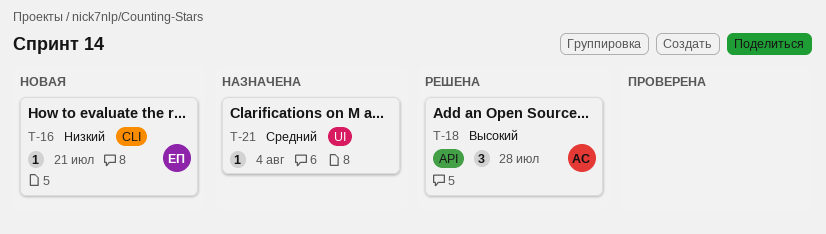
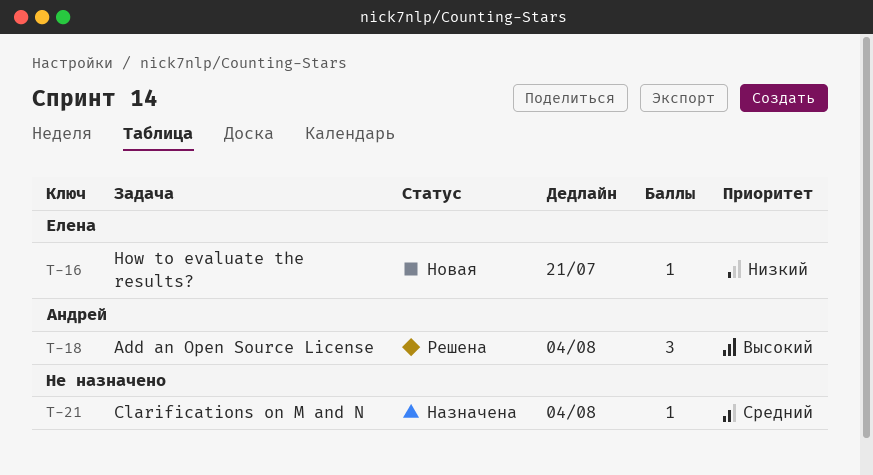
T-18, due: Jul 28 -> Aug 4

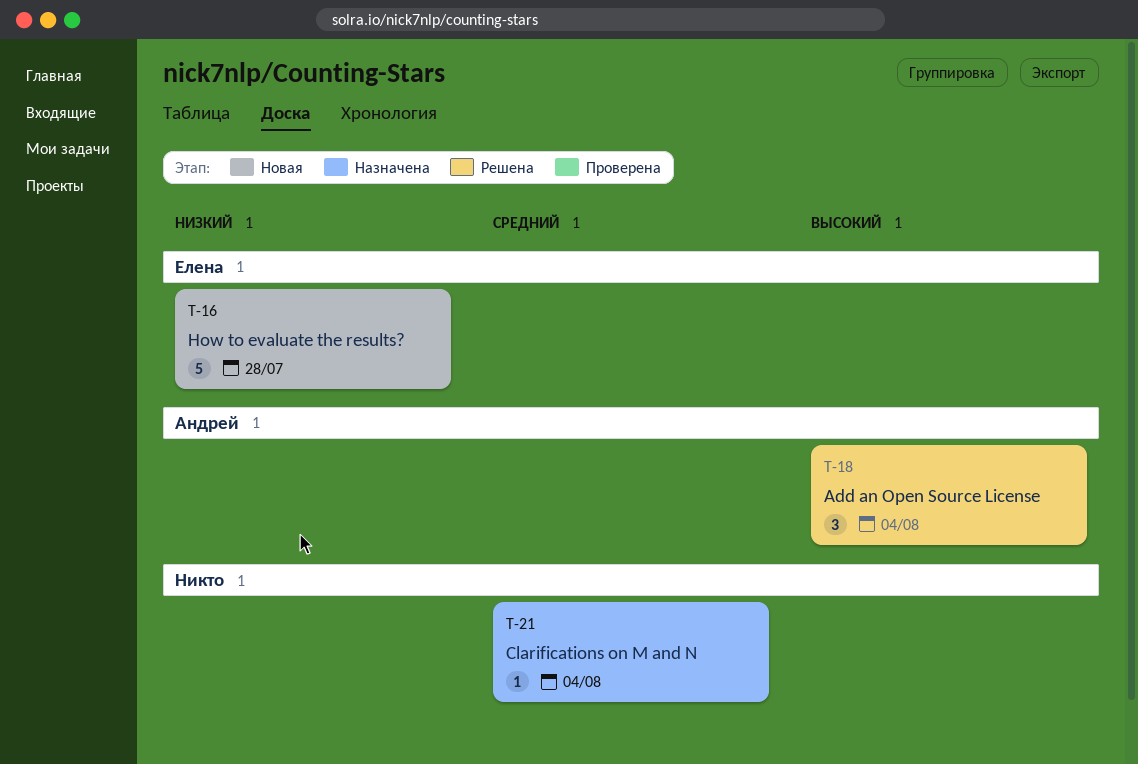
T-16, estimate: 1 -> 5
T-16, due: Jul 21 -> Jul 28

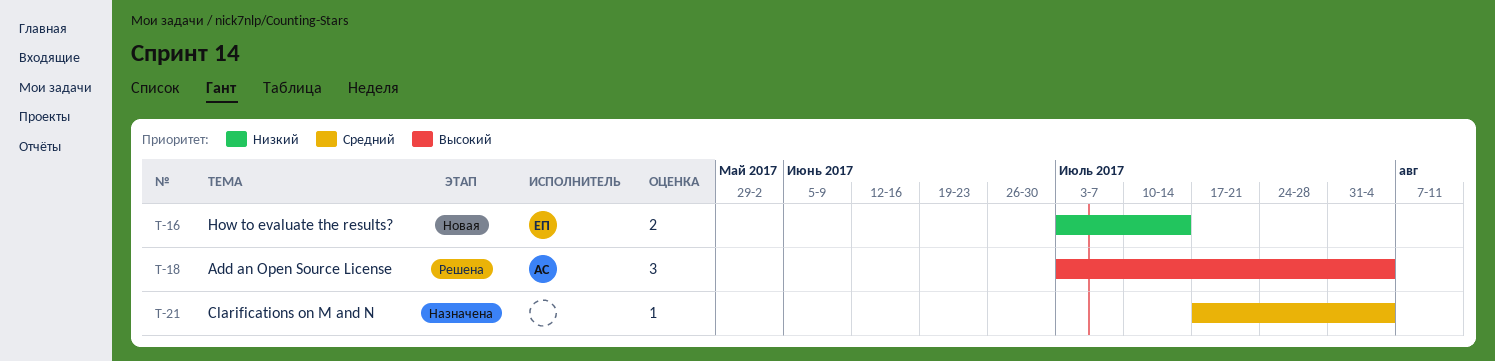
T-16, estimate: 5 -> 2
T-16, due: Jul 28 -> Jul 14

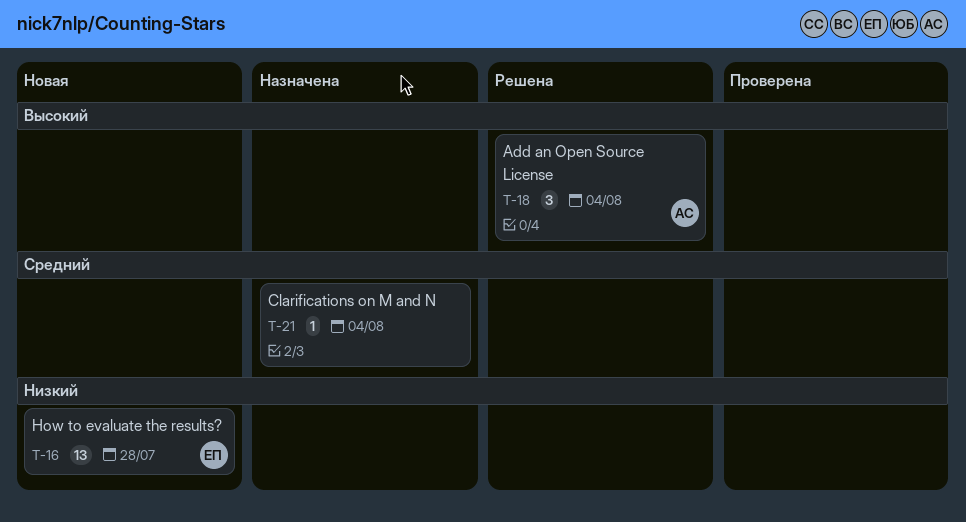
T-16, estimate: 2 -> 13
T-16, due: Jul 14 -> Jul 28

